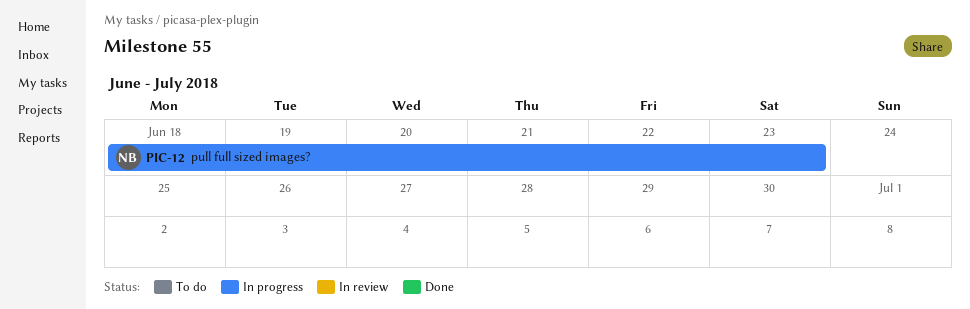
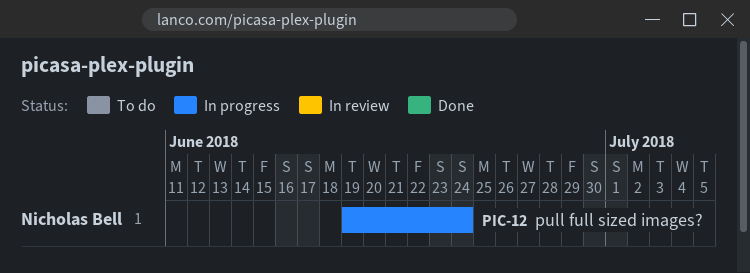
PIC-12, start: Jun 18 -> Jun 19
PIC-12, due: Jun 23 -> Jun 24

